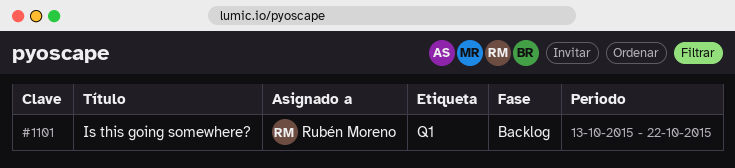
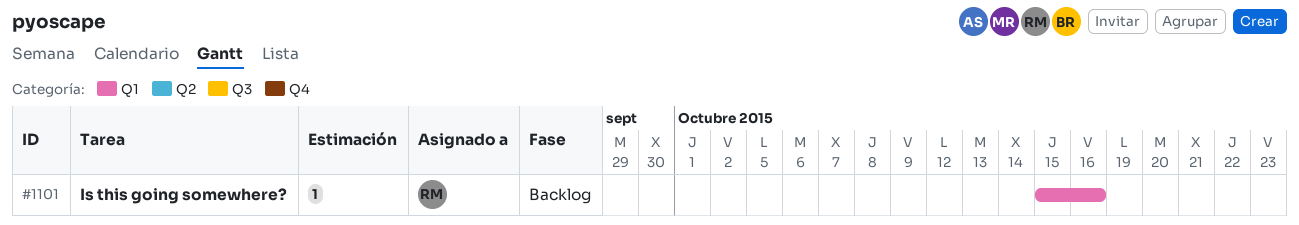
#1101, start: Oct 13 -> Oct 15
#1101, due: Oct 22 -> Oct 16

